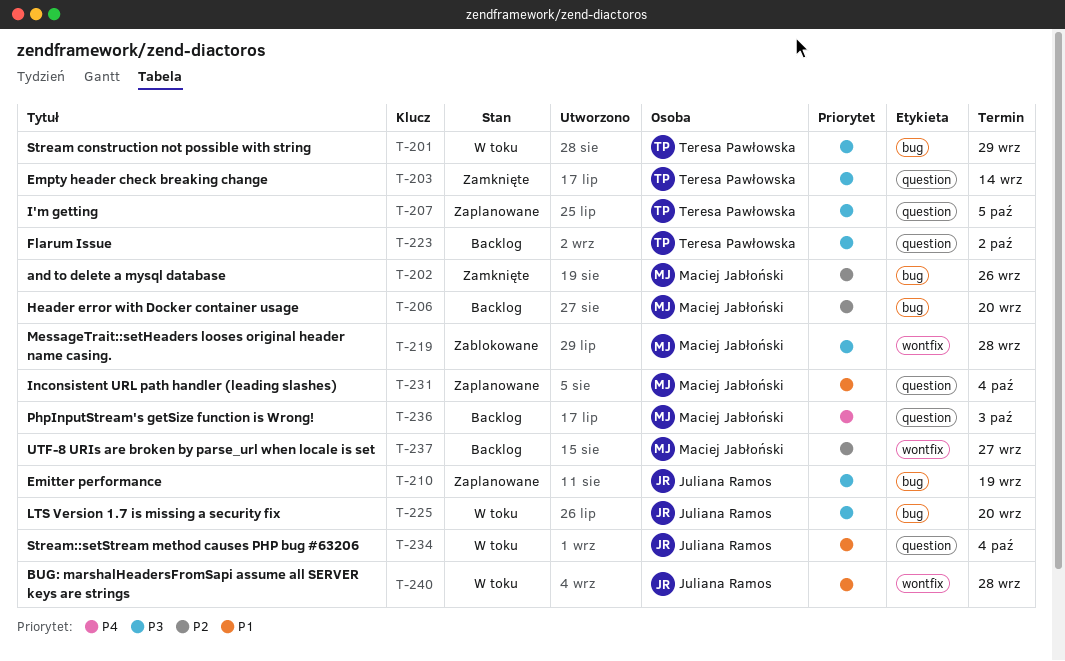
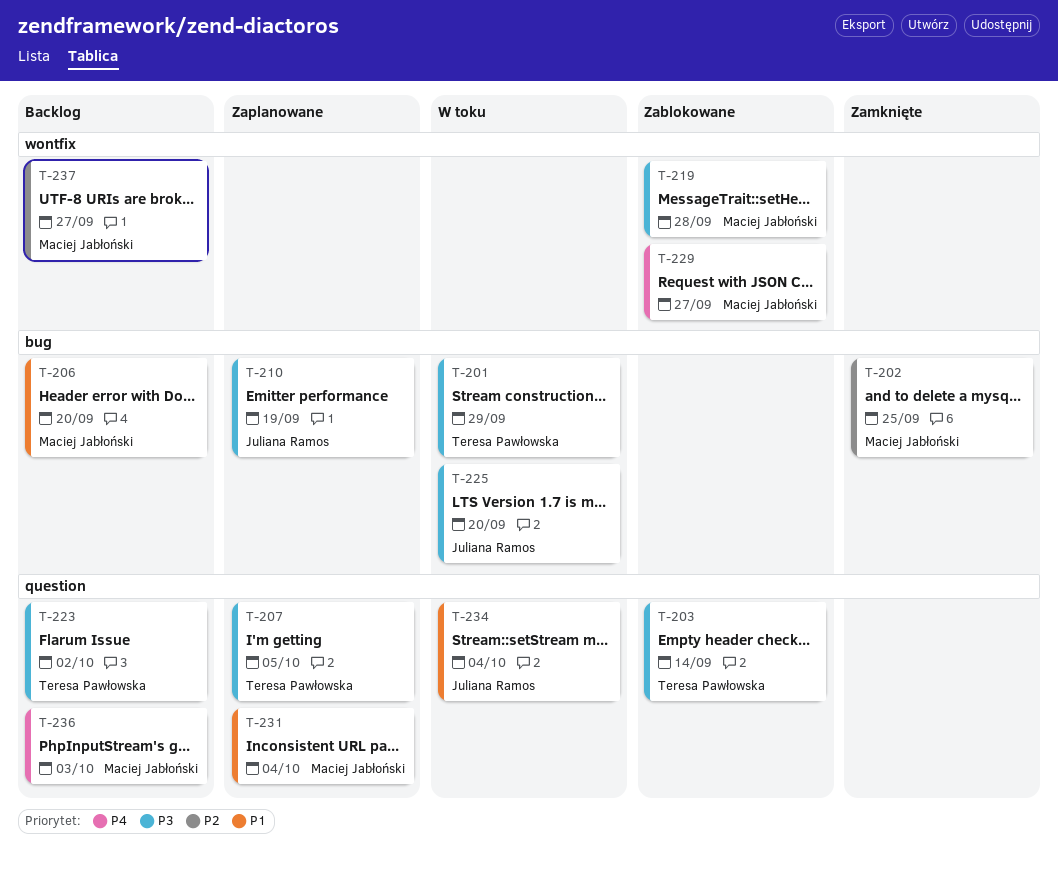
T-202, due: Sep 26 -> Sep 25
T-203, status: Zamknięte -> Zablokowane
T-206, priority: P2 -> P1
T-229: none -> present
T-240: present -> none

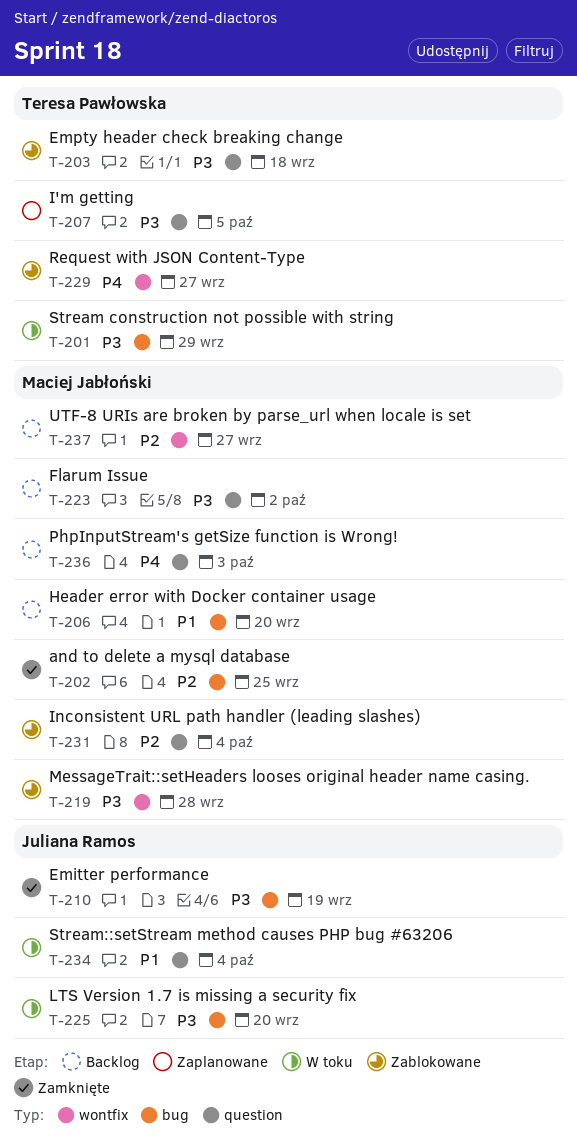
T-203, due: Sep 14 -> Sep 18
T-210, status: Zaplanowane -> Zamknięte
T-223, owner: Teresa Pawłowska -> Maciej Jabłoński
T-229, owner: Maciej Jabłoński -> Teresa Pawłowska
T-231, status: Zaplanowane -> Zablokowane
T-231, priority: P1 -> P2

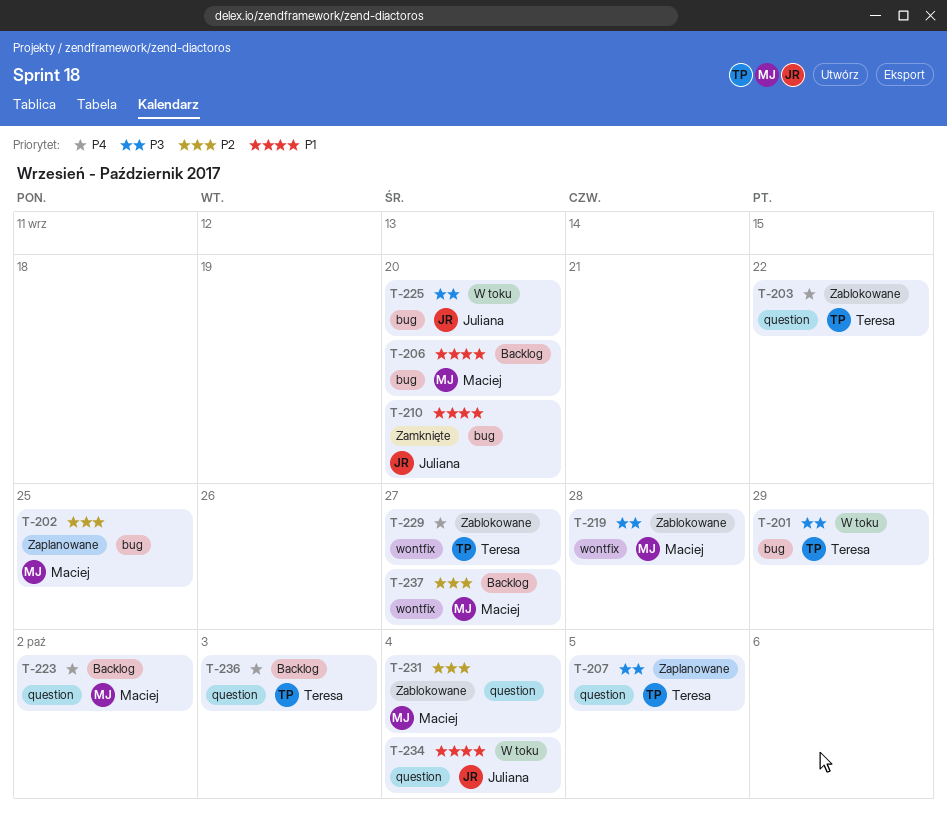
T-202, status: Zamknięte -> Zaplanowane
T-203, priority: P3 -> P4
T-203, due: Sep 18 -> Sep 22
T-210, priority: P3 -> P1
T-210, due: Sep 19 -> Sep 20
T-223, priority: P3 -> P4
T-236, owner: Maciej Jabłoński -> Teresa Pawłowska

